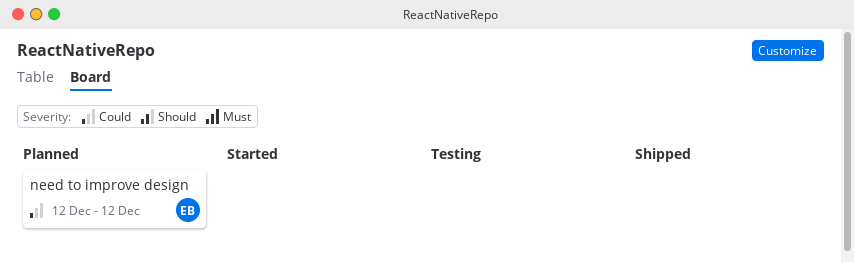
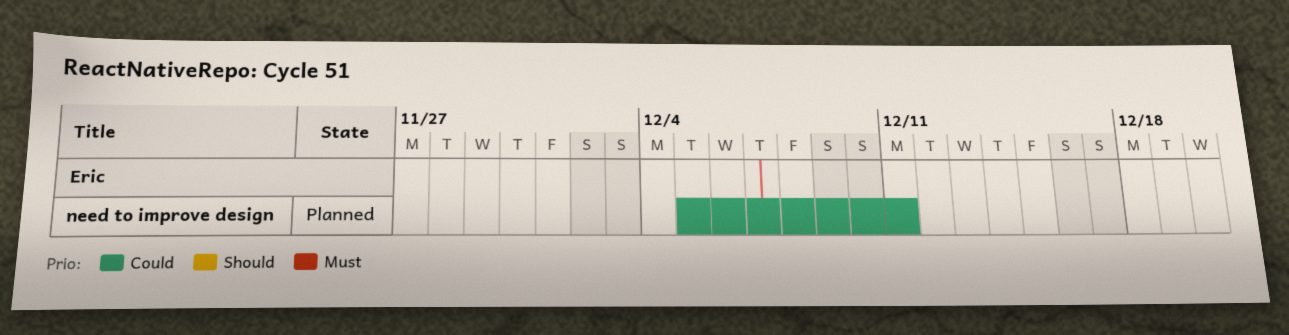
need to improve design, start: Dec 12 -> Dec 5
need to improve design, due: Dec 12 -> Dec 11

